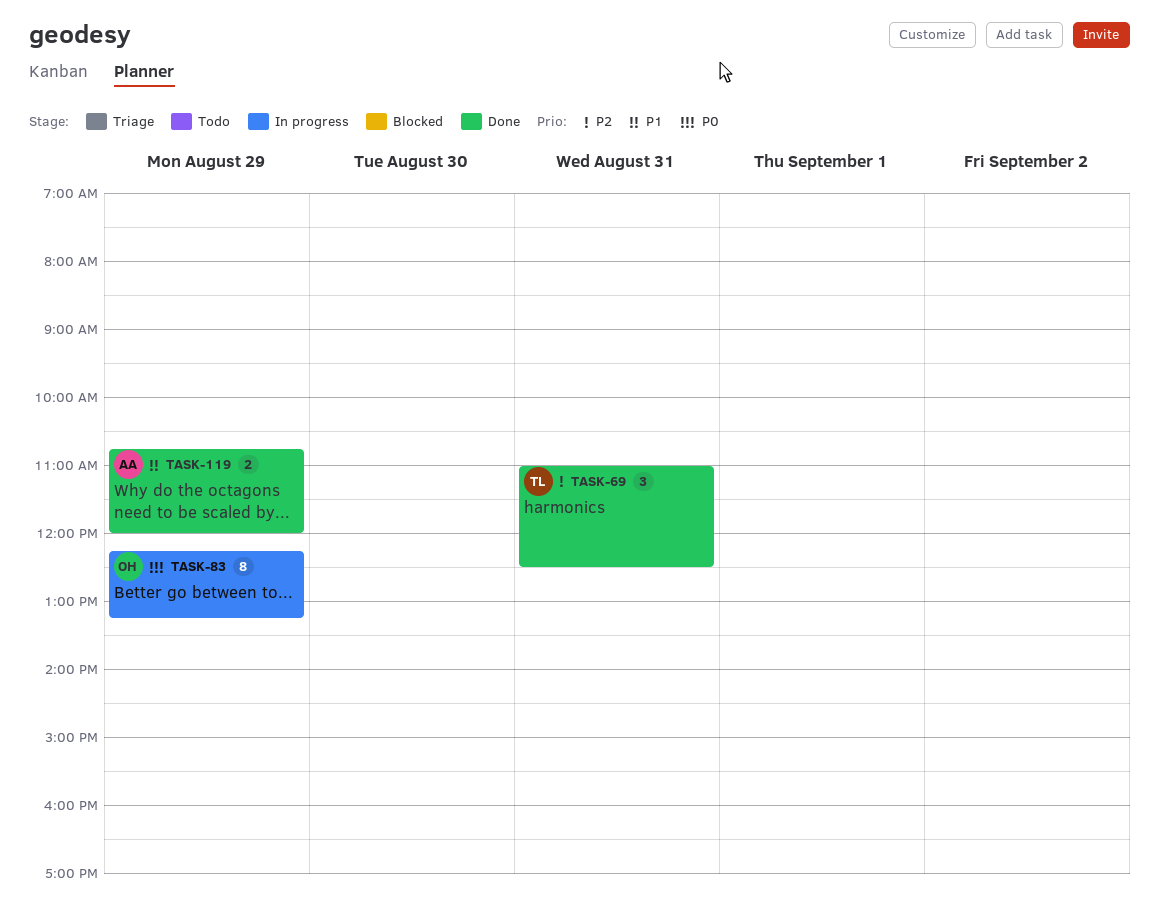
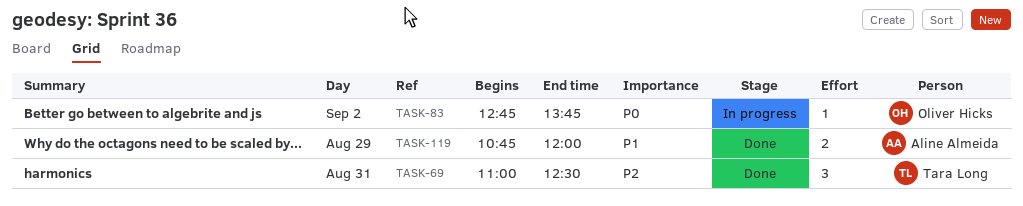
TASK-83, estimate: 8 -> 1
TASK-83, day: Aug 29 -> Sep 2
TASK-83, begins: 12:15 -> 12:45
TASK-83, ends: 13:15 -> 13:45

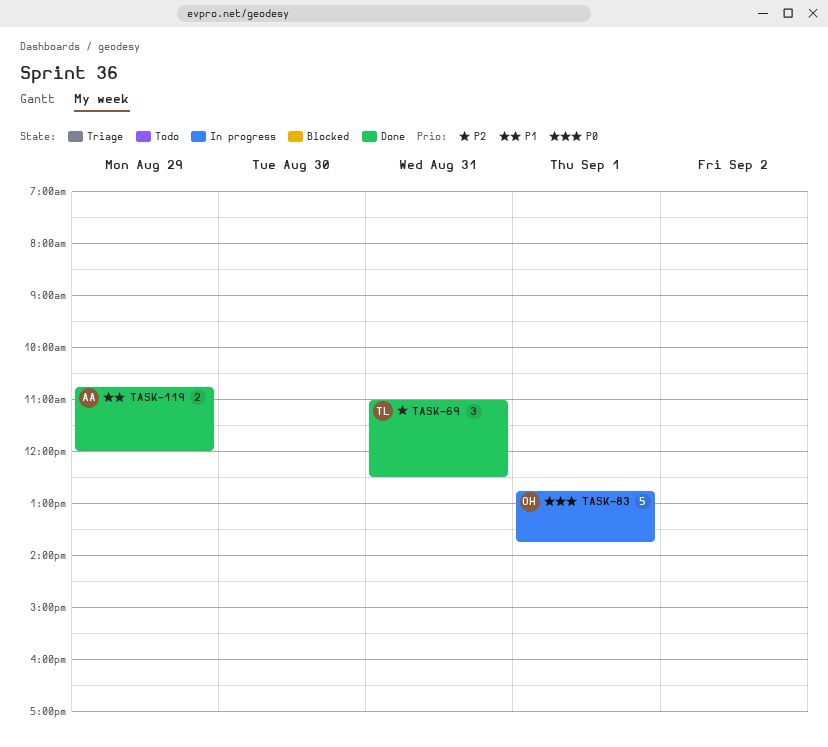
TASK-83, estimate: 1 -> 5
TASK-83, day: Sep 2 -> Sep 1

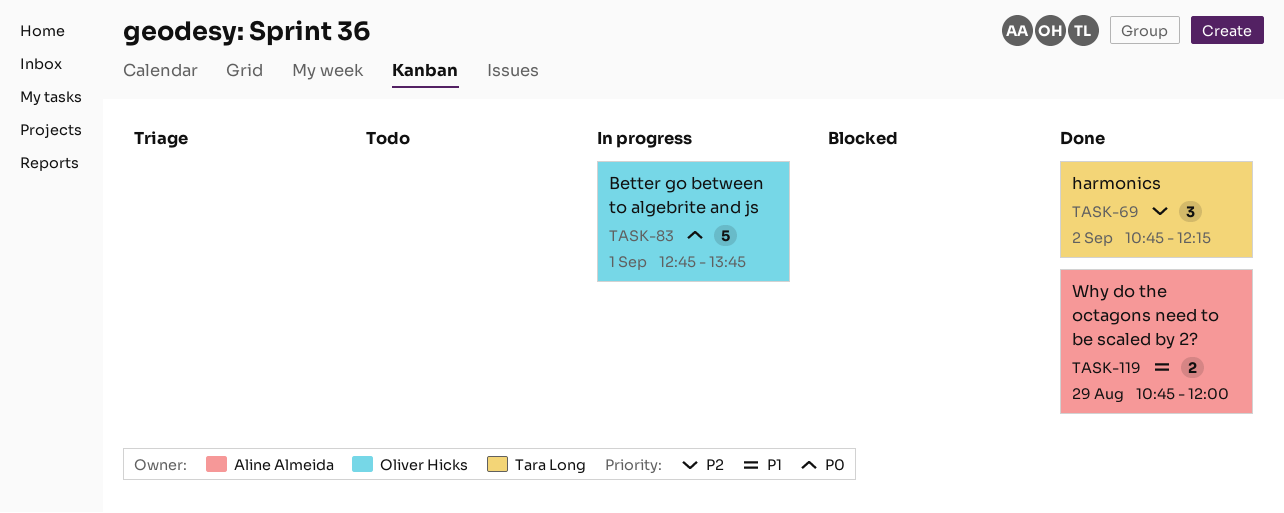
TASK-69, day: Aug 31 -> Sep 2
TASK-69, begins: 11:00 -> 10:45
TASK-69, ends: 12:30 -> 12:15

